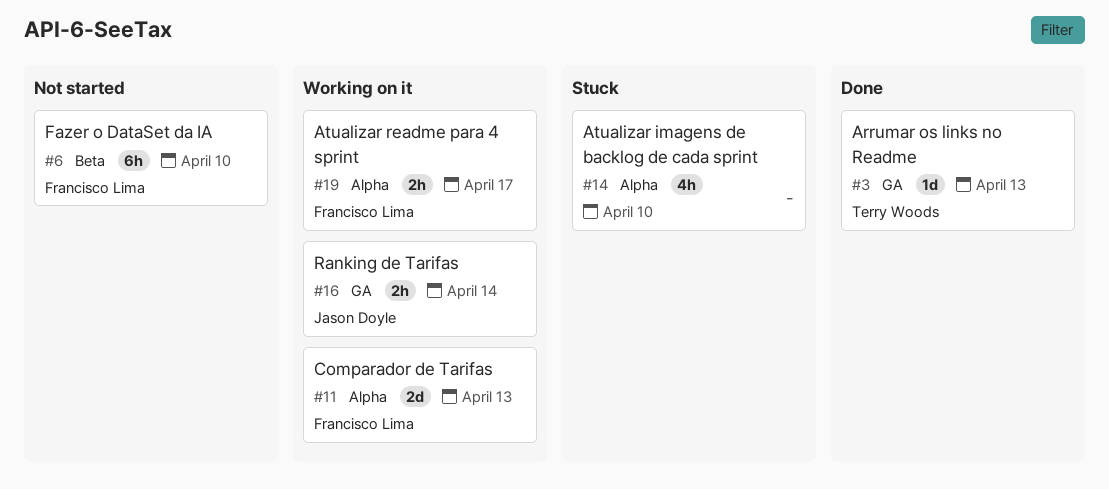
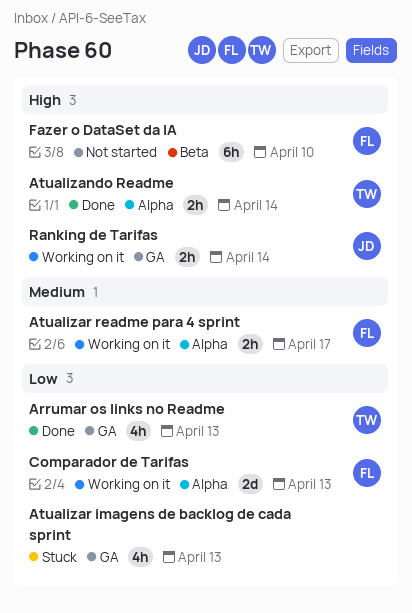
Arrumar os links no Readme, estimate: 1d -> 4h
Atualizando Readme: none -> present
Atualizar imagens de backlog de cada sprint, label: Alpha -> GA
Atualizar imagens de backlog de cada sprint, due: Apr 10 -> Apr 13

